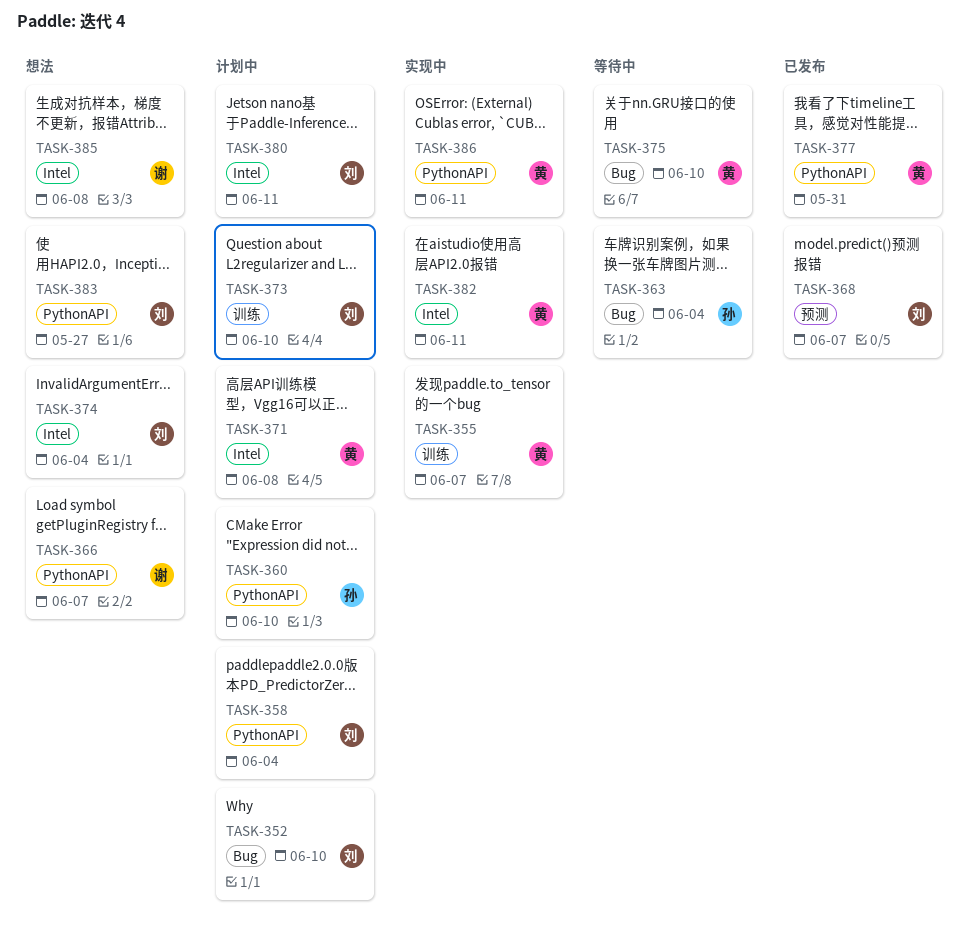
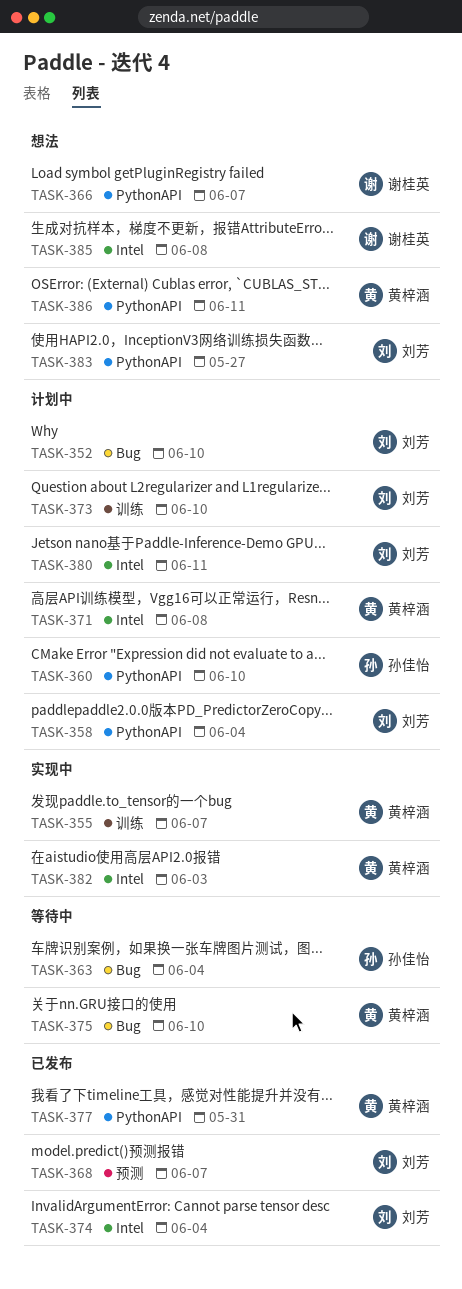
TASK-374, status: 想法 -> 已发布
TASK-382, due: Jun 11 -> Jun 3
TASK-386, status: 实现中 -> 想法

